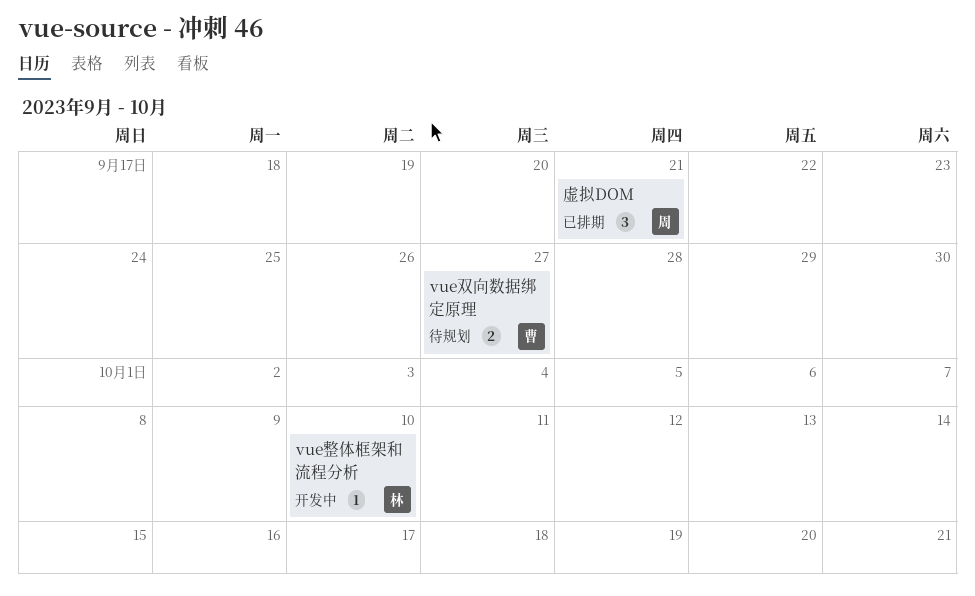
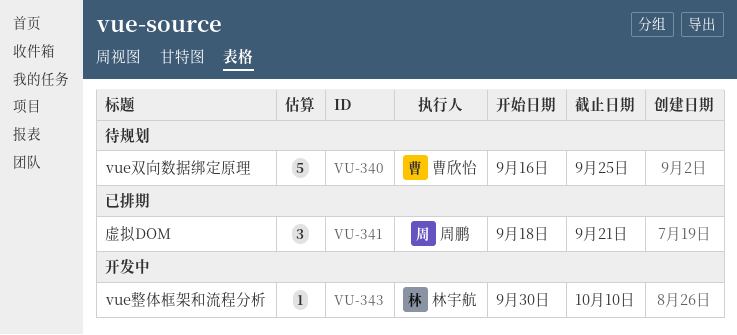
vue双向数据绑定原理, estimate: 2 -> 5
vue双向数据绑定原理, due: Sep 27 -> Sep 25

